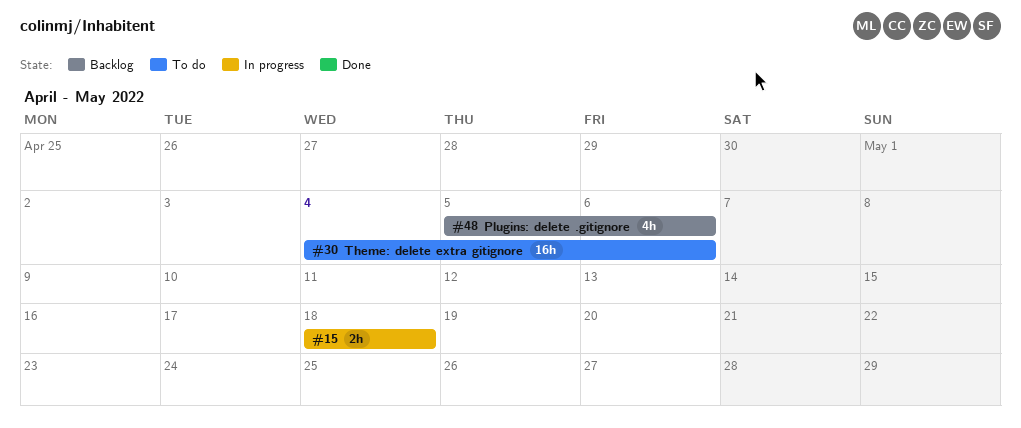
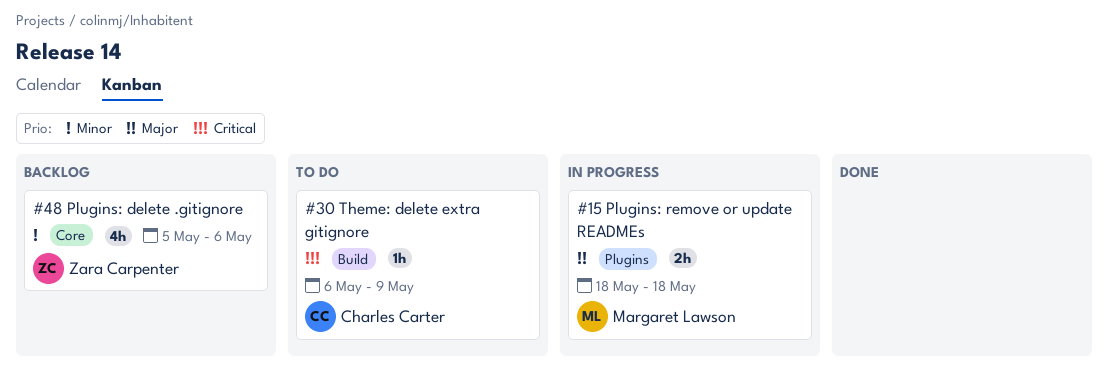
#30, estimate: 16h -> 1h
#30, start: May 4 -> May 6
#30, due: May 6 -> May 9

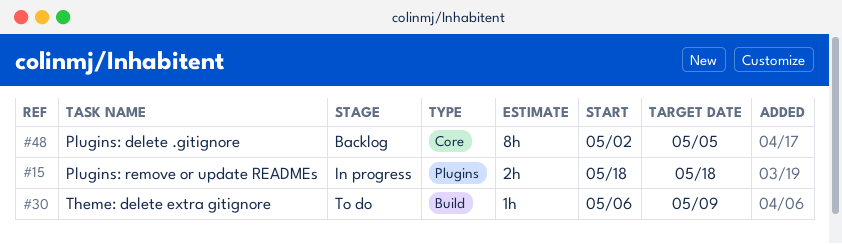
#48, estimate: 4h -> 8h
#48, start: May 5 -> May 2
#48, due: May 6 -> May 5

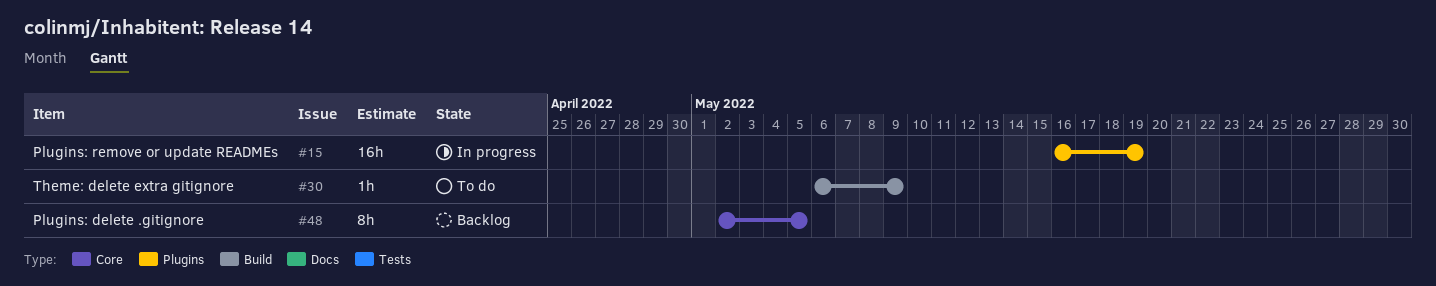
#15, estimate: 2h -> 16h
#15, start: May 18 -> May 16
#15, due: May 18 -> May 19

